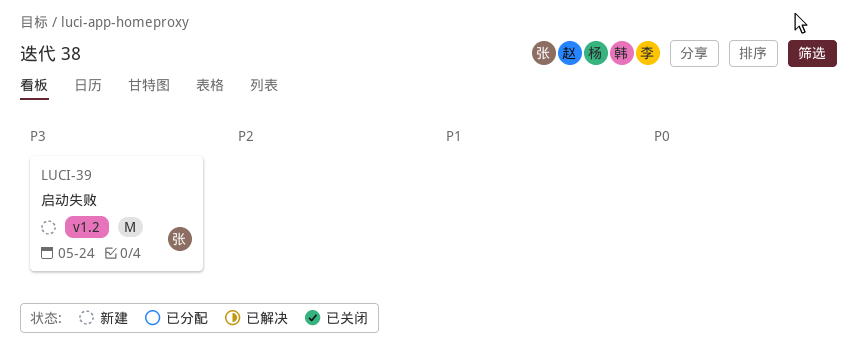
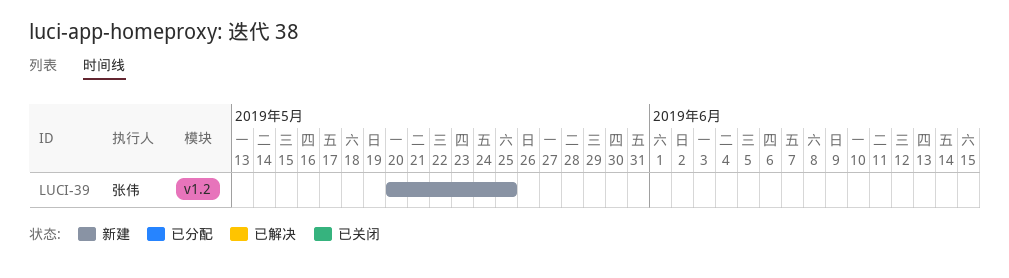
LUCI-39, due: May 24 -> May 25

